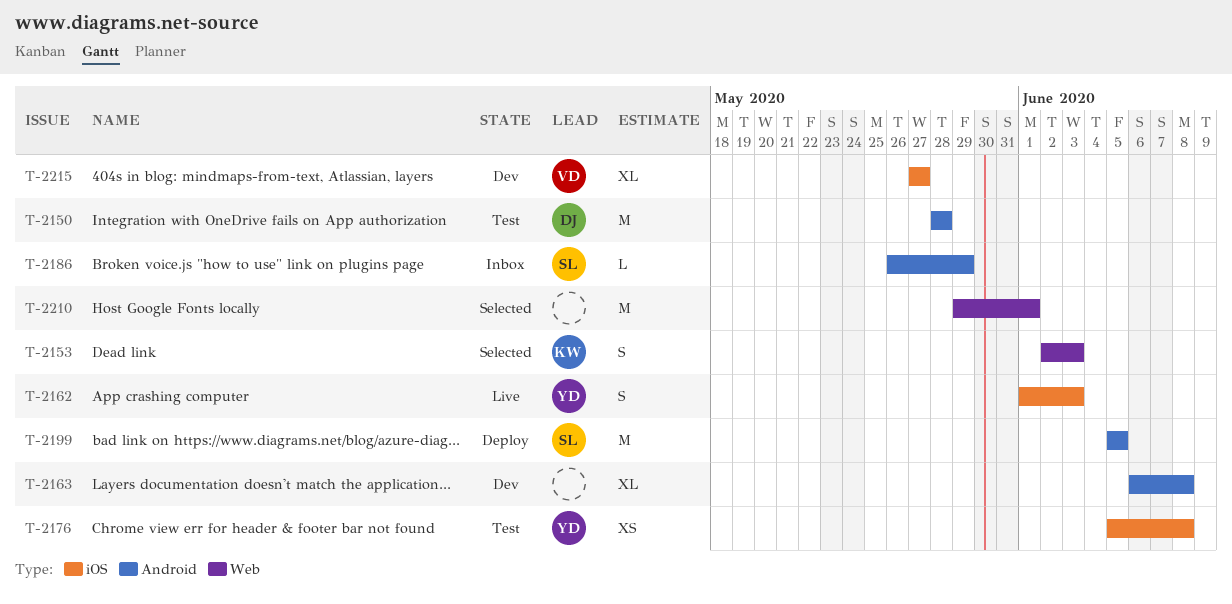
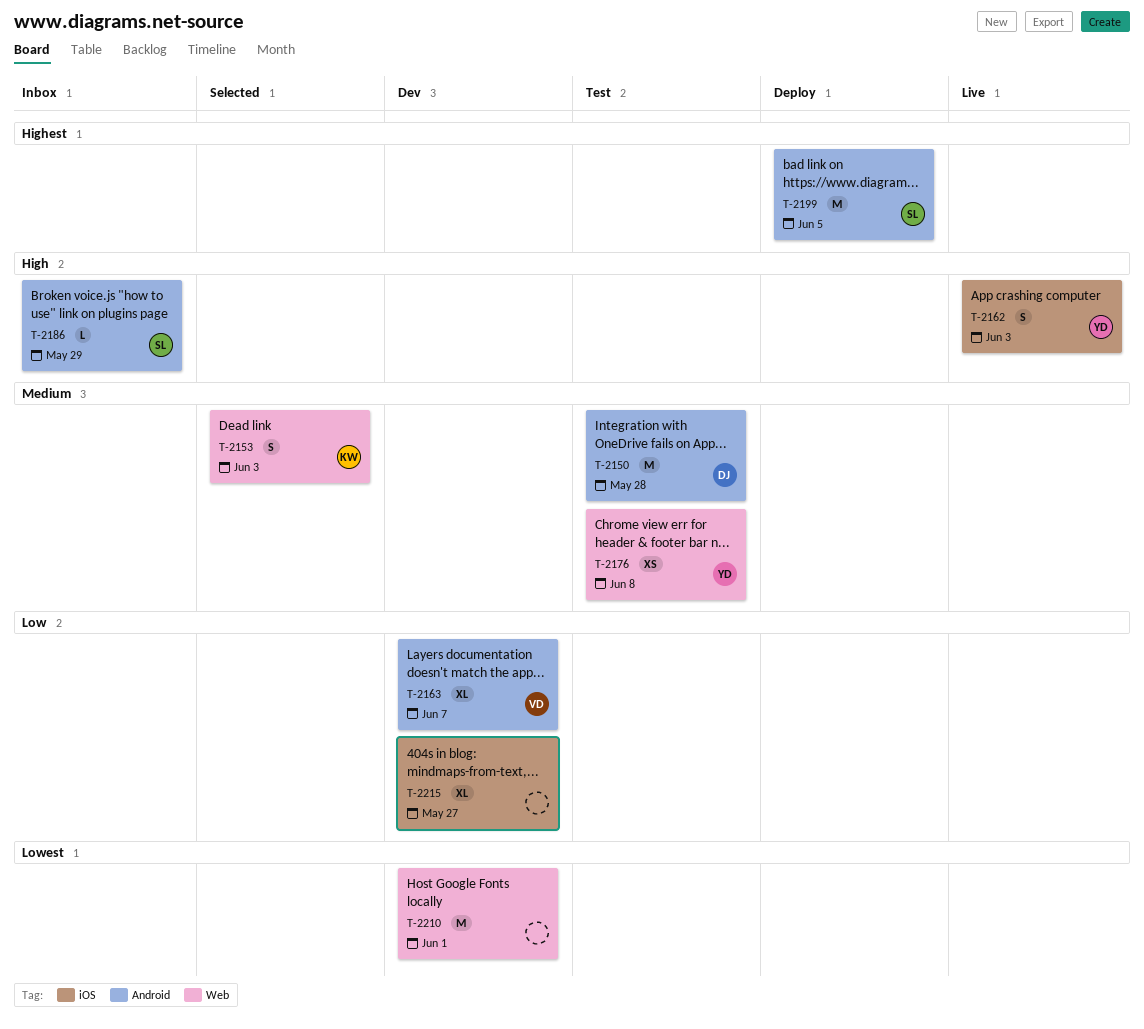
T-2163, owner: none -> VD
T-2163, due: Jun 8 -> Jun 7
T-2176, label: iOS -> Web
T-2210, status: Selected -> Dev
T-2215, owner: VD -> none

